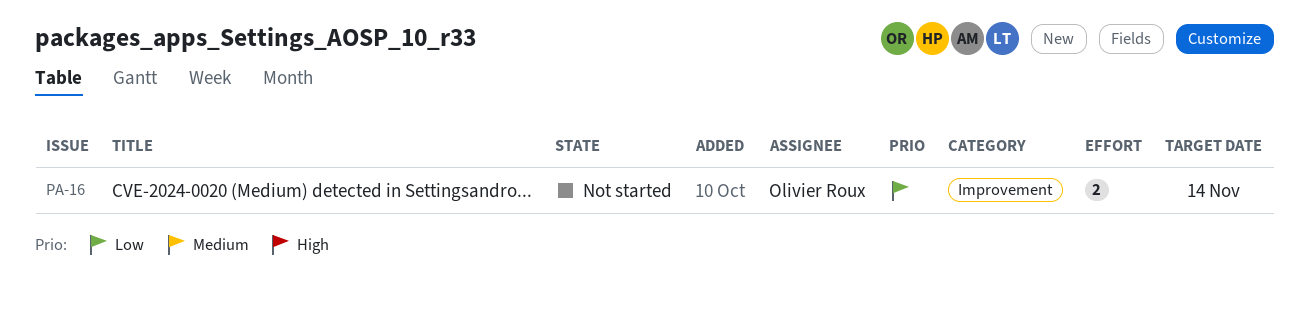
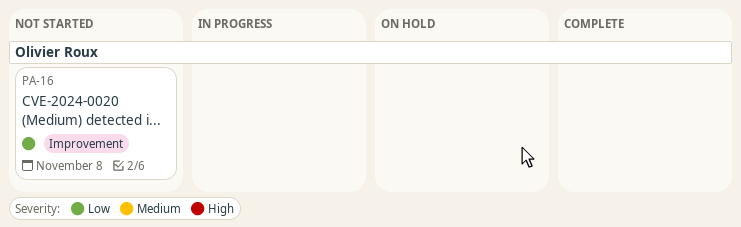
PA-16, due: Nov 14 -> Nov 8

